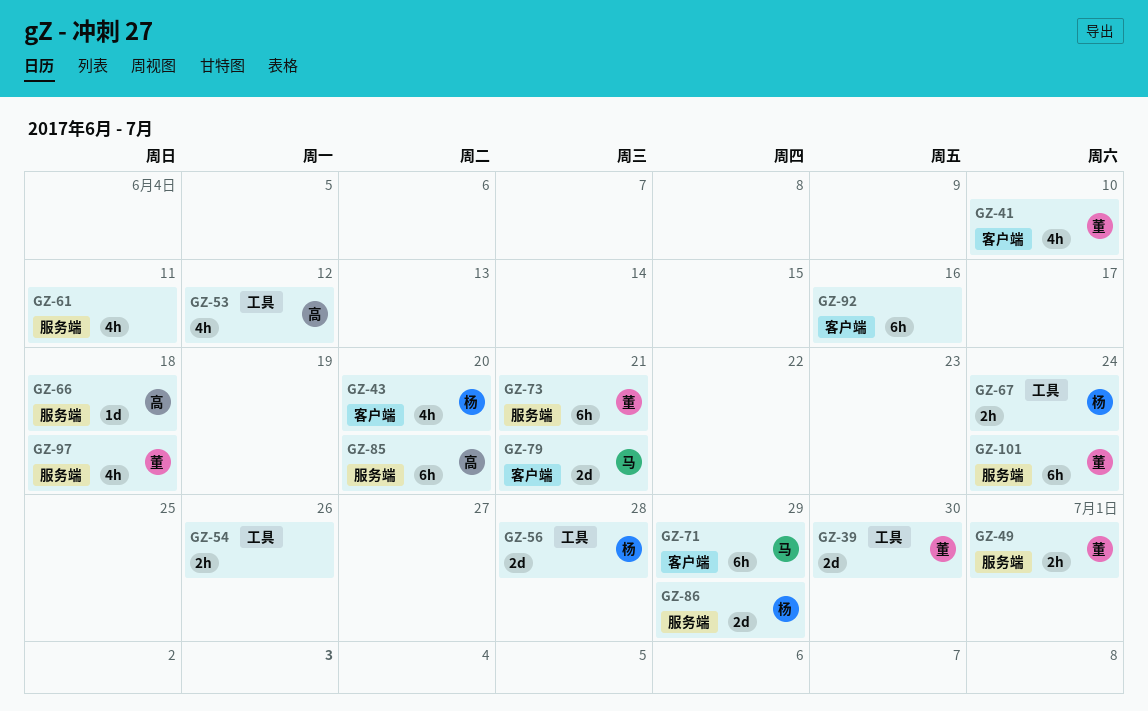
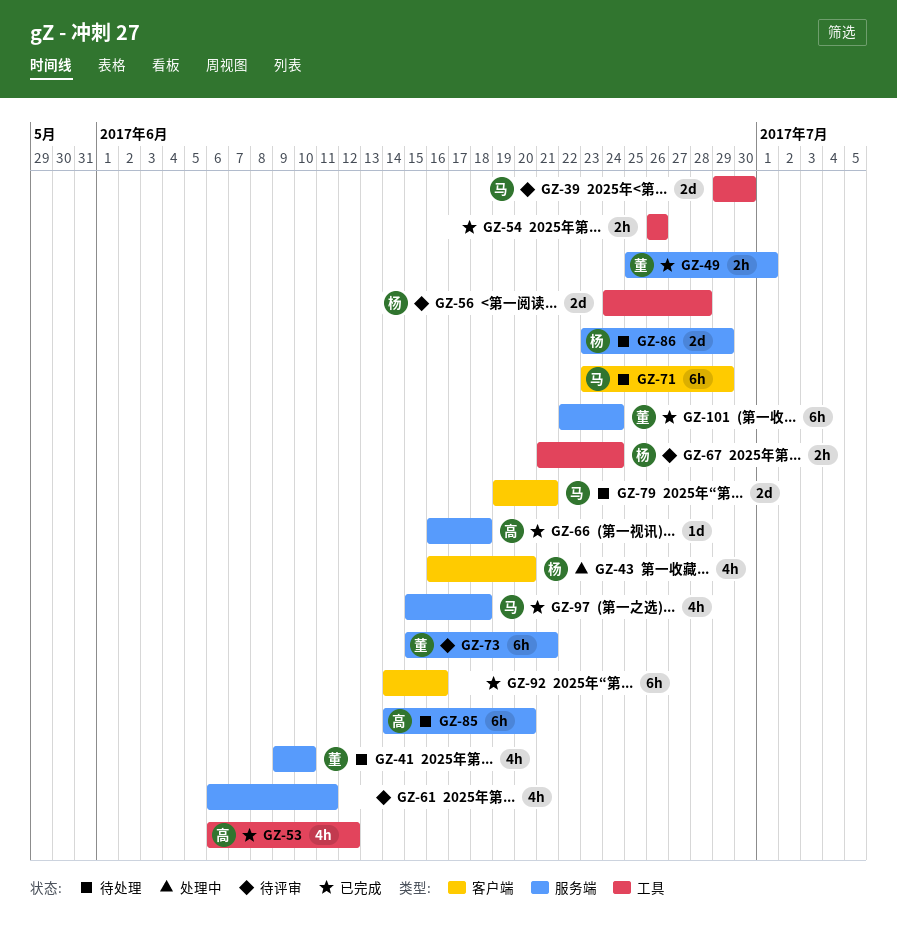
GZ-39, owner: 董 -> 马
GZ-41, label: 客户端 -> 服务端
GZ-97, owner: 董 -> 马

